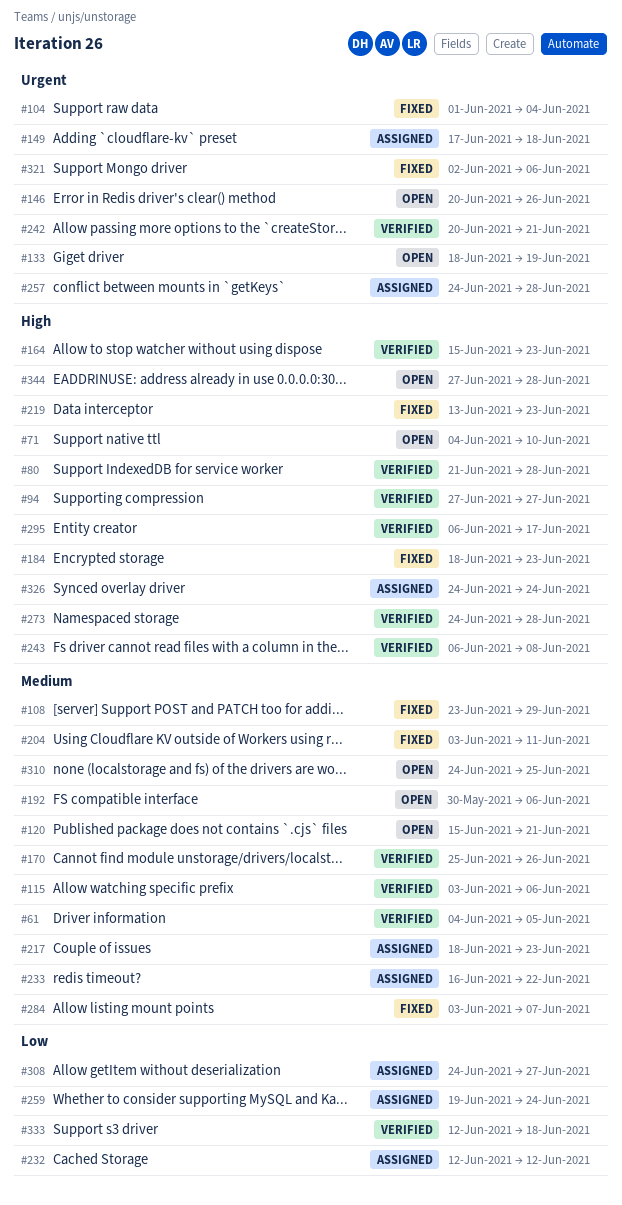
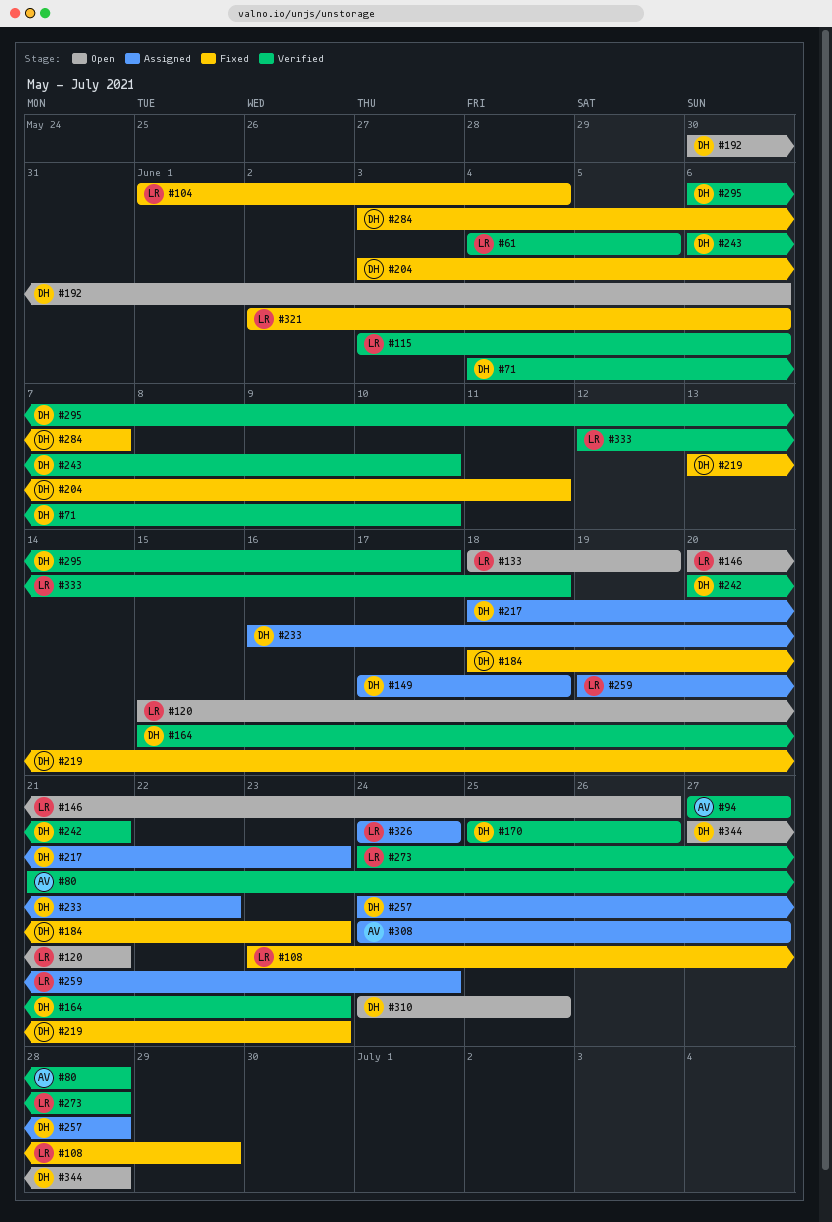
#71, status: Open -> Verified
#232: present -> none
#243, due: Jun 8 -> Jun 10

